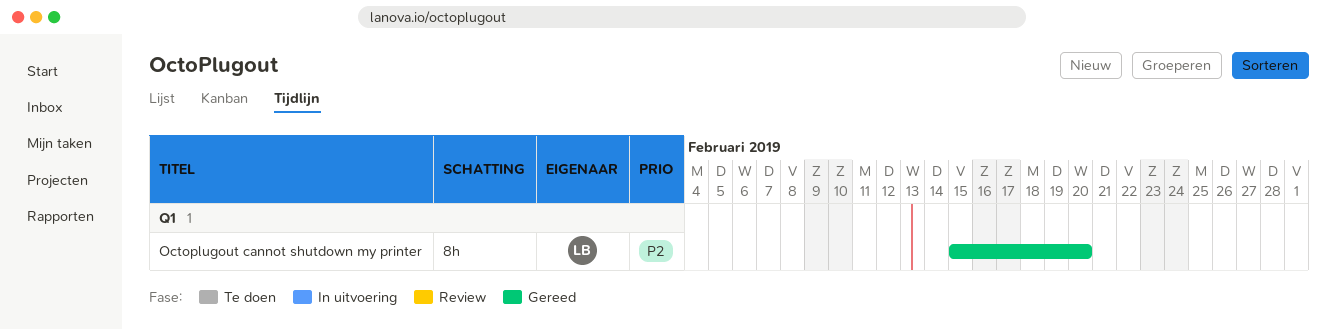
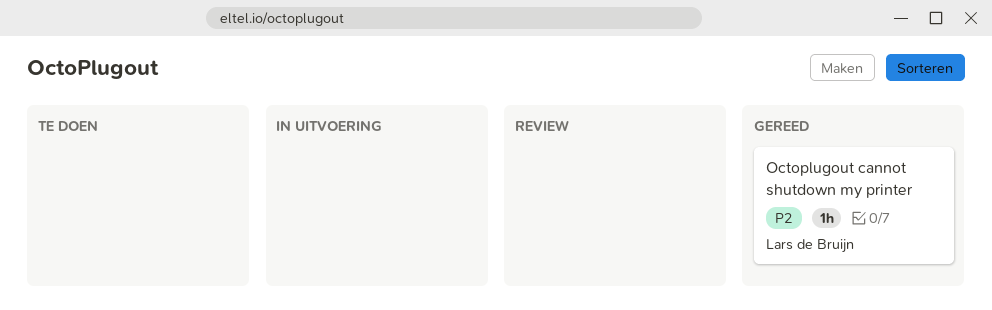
Octoplugout cannot shutdown my printer, estimate: 8h -> 1h

